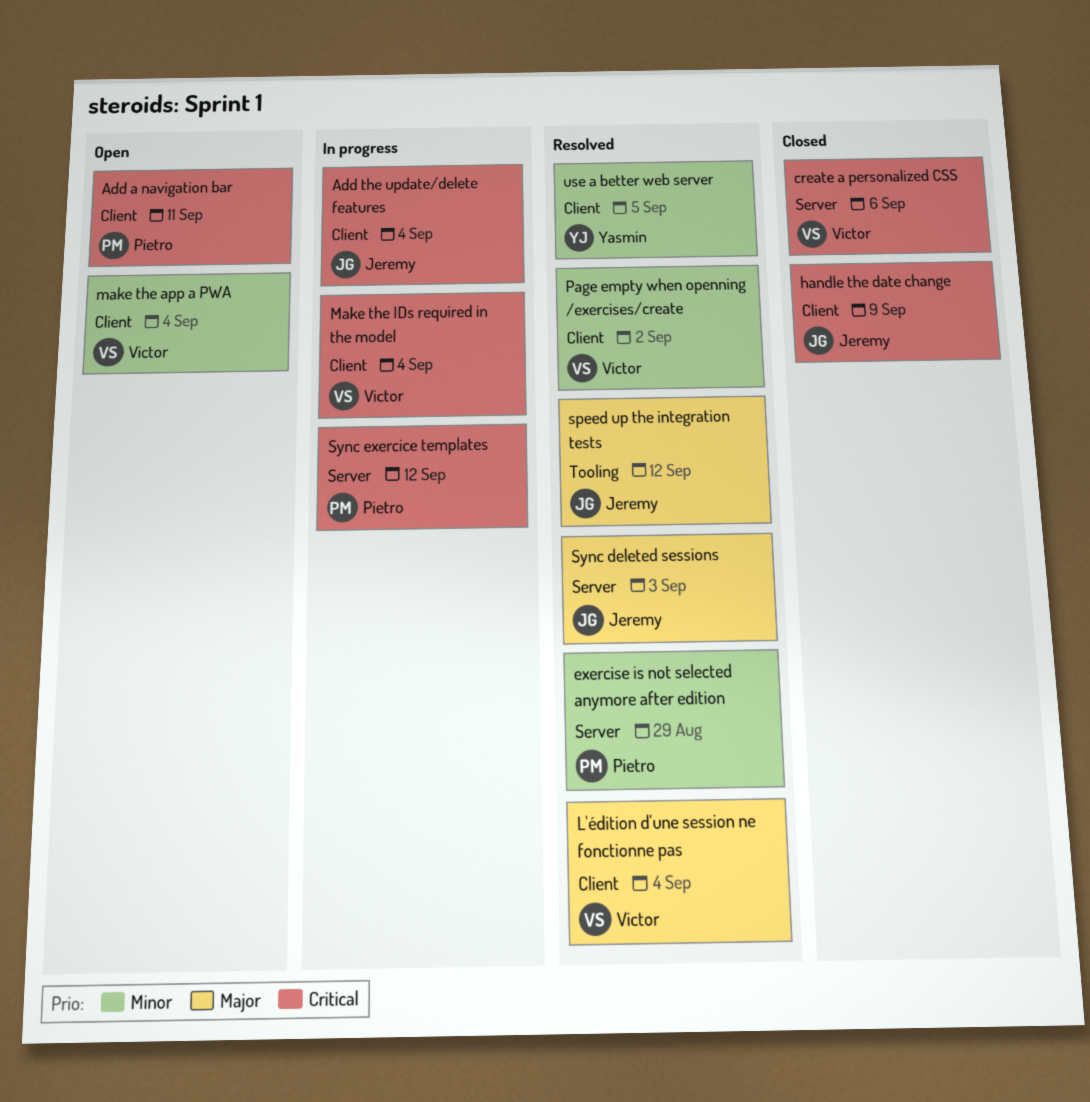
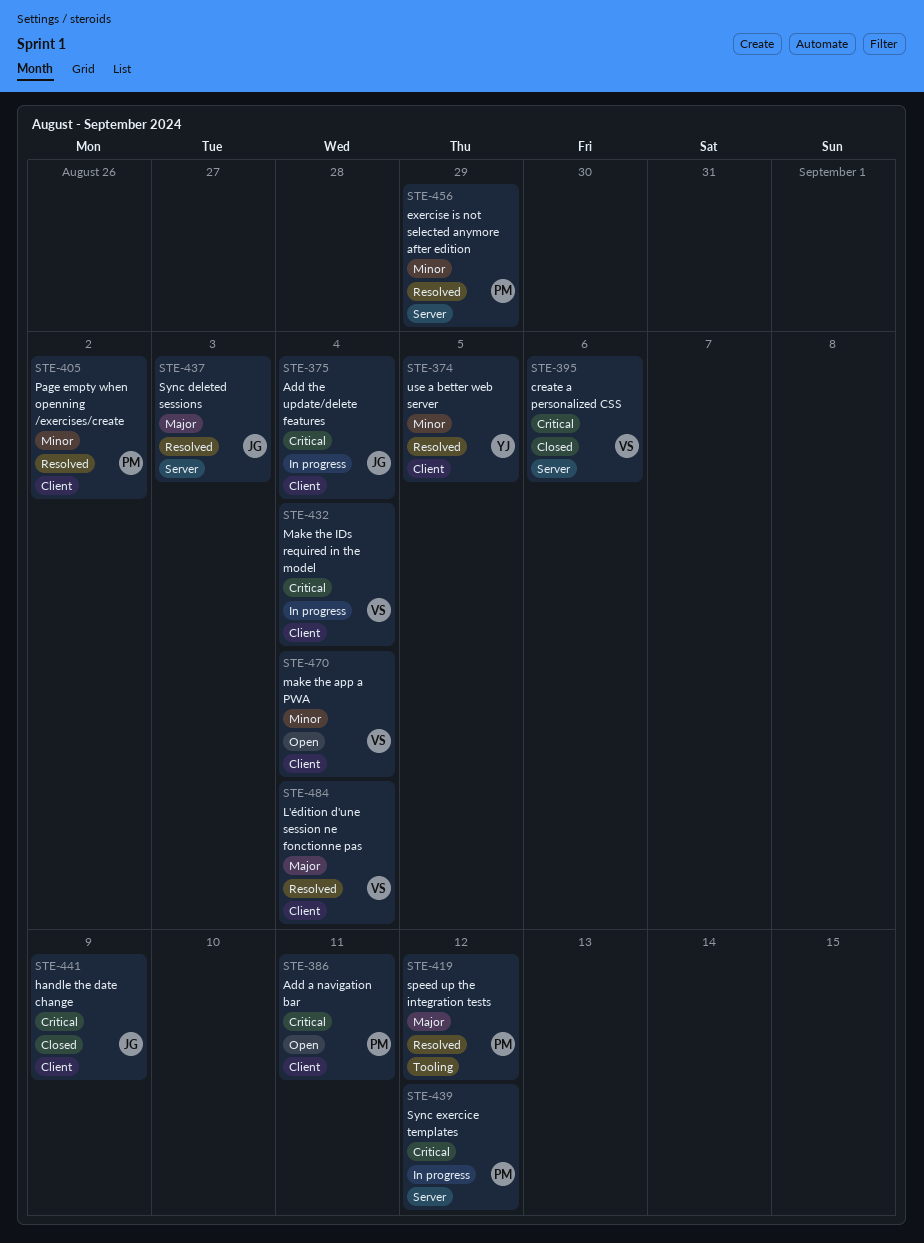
Page empty when openning /exercises/create, owner: Victor -> Pietro
speed up the integration tests, owner: Jeremy -> Pietro

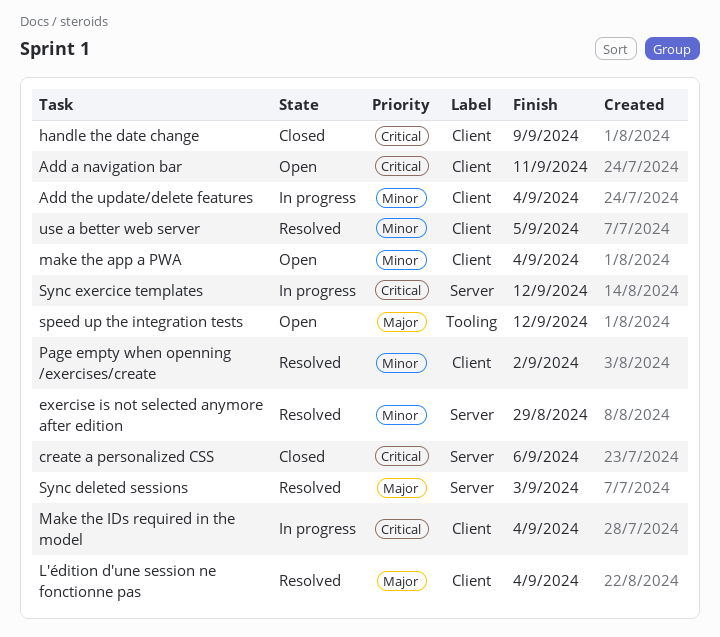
Add the update/delete features, priority: Critical -> Minor
speed up the integration tests, status: Resolved -> Open

